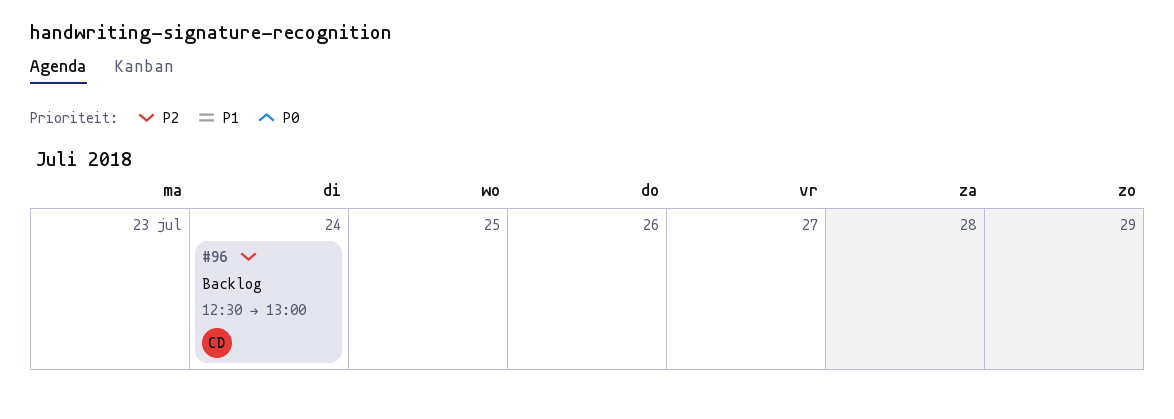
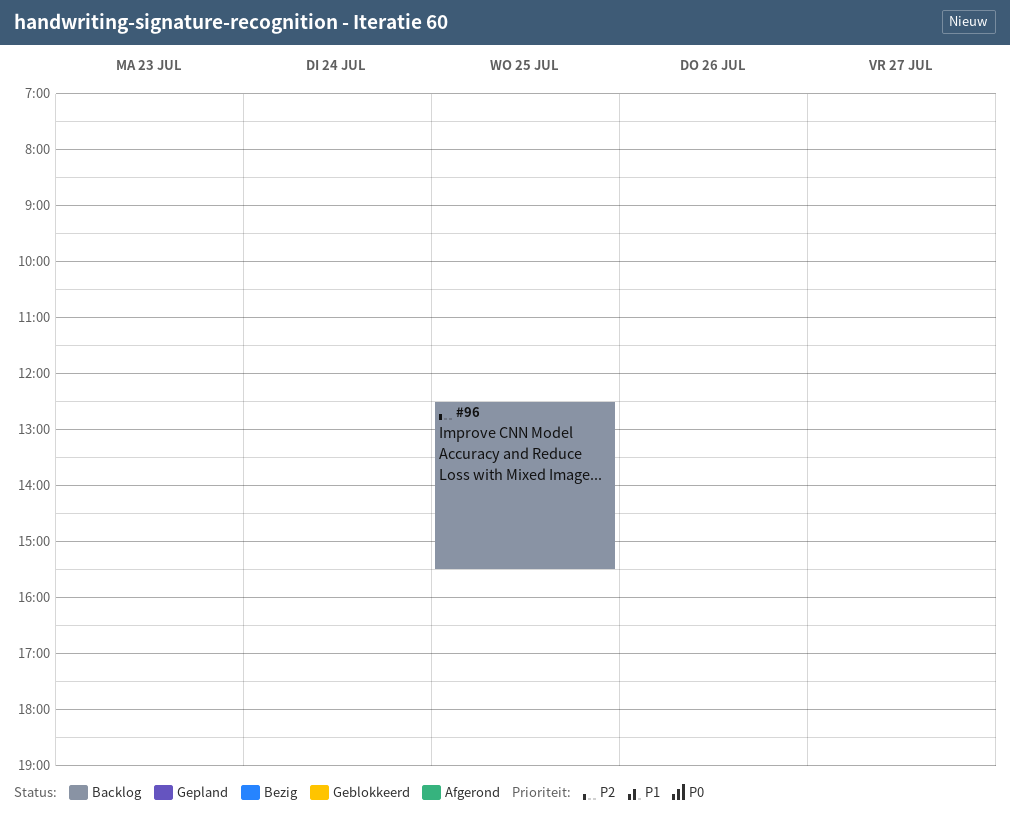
#96, day: Jul 24 -> Jul 25
#96, ends: 13:00 -> 15:30

